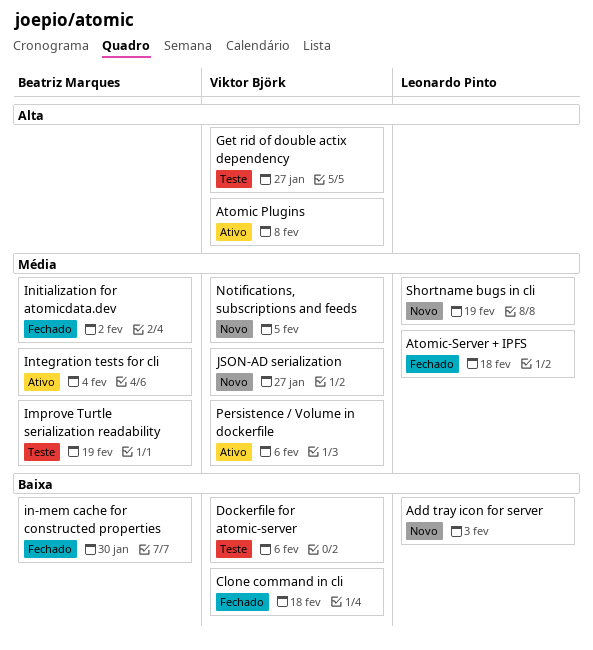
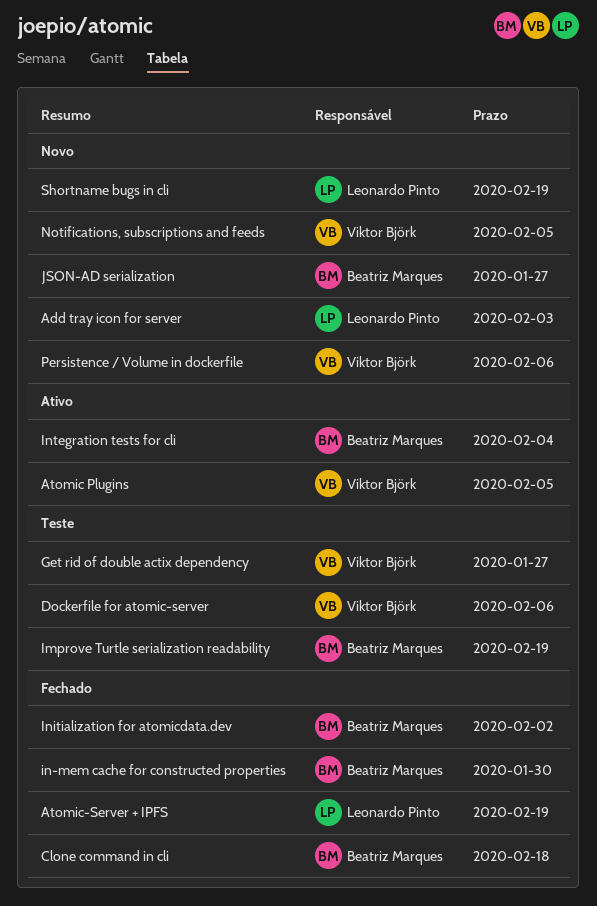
Atomic Plugins, due: Feb 8 -> Feb 5
Atomic-Server + IPFS, due: Feb 18 -> Feb 19
Clone command in cli, owner: Viktor Björk -> Beatriz Marques
JSON-AD serialization, owner: Viktor Björk -> Beatriz Marques
Persistence / Volume in dockerfile, status: Ativo -> Novo

